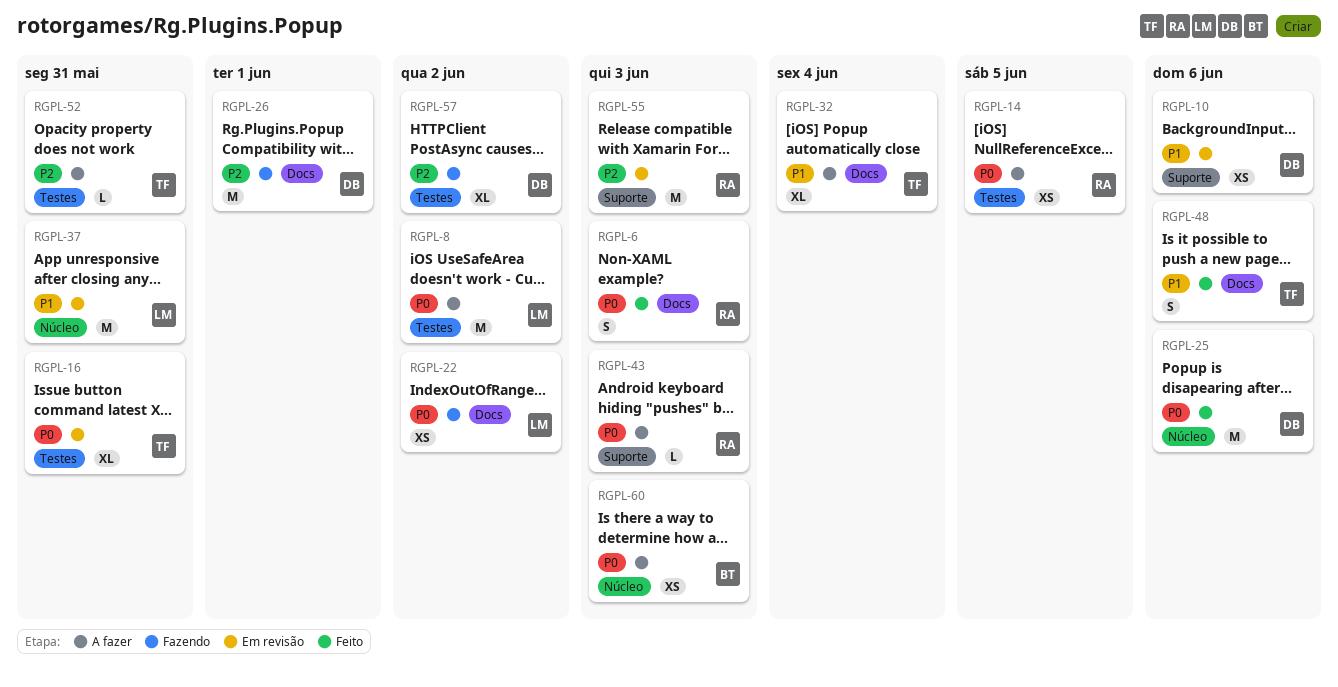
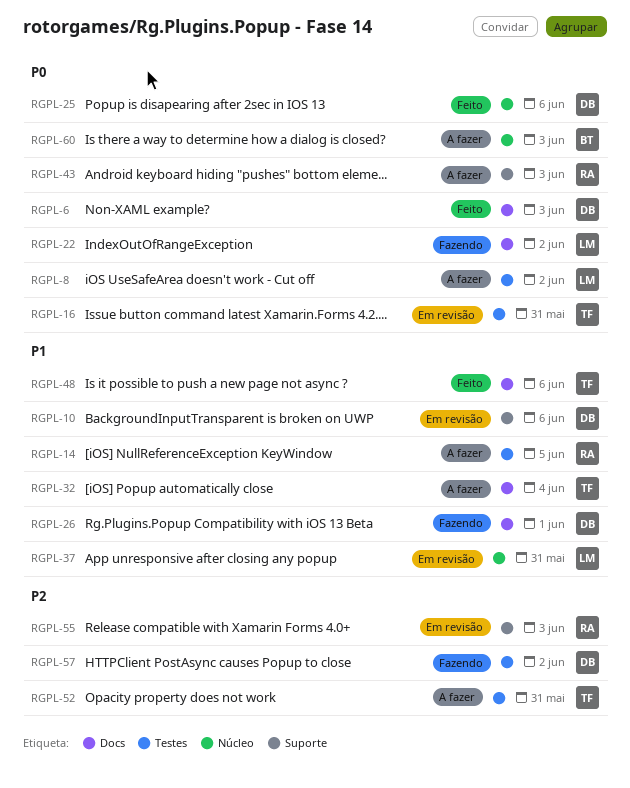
RGPL-6, owner: RA -> DB
RGPL-14, priority: P0 -> P1
RGPL-26, priority: P2 -> P1

